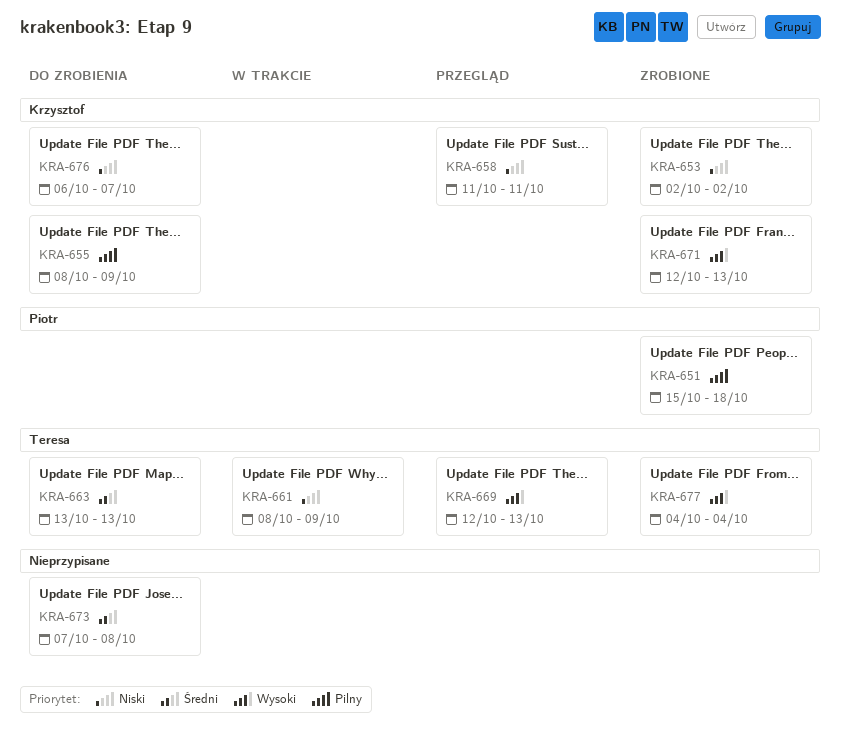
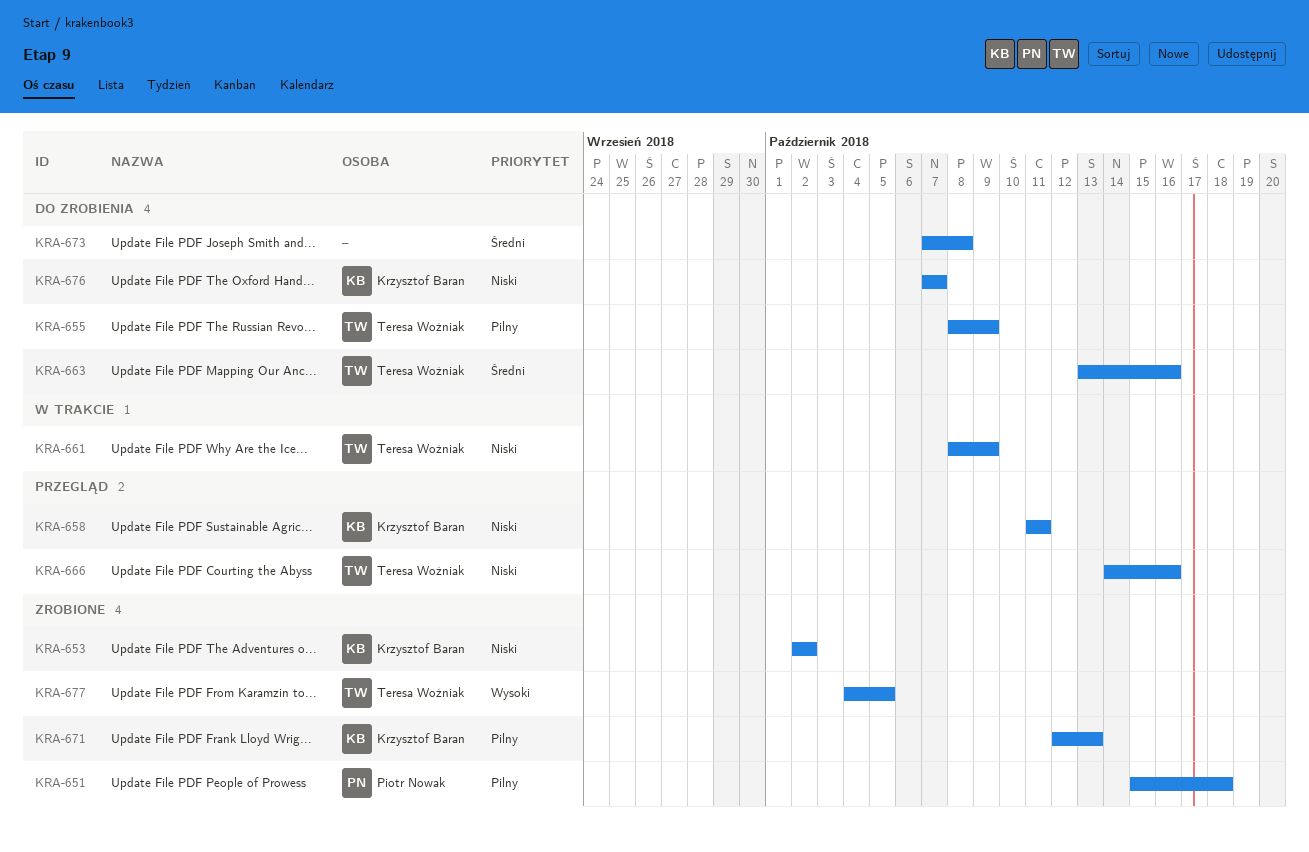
KRA-655, owner: Krzysztof Baran -> Teresa Woźniak
KRA-663, due: Oct 13 -> Oct 16
KRA-666: none -> present
KRA-669: present -> none
KRA-671, priority: Wysoki -> Pilny
KRA-676, start: Oct 6 -> Oct 7
KRA-677, due: Oct 4 -> Oct 5

